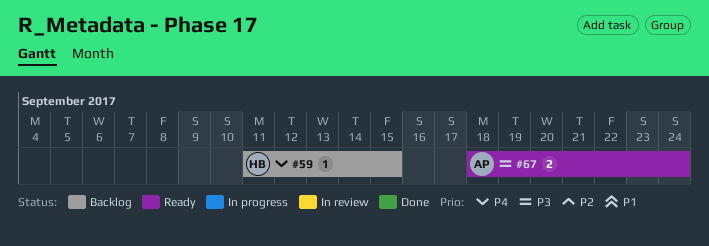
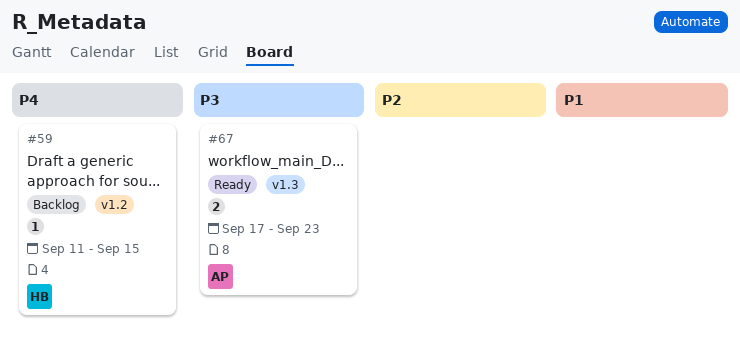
#67, start: Sep 18 -> Sep 17
#67, due: Sep 24 -> Sep 23

